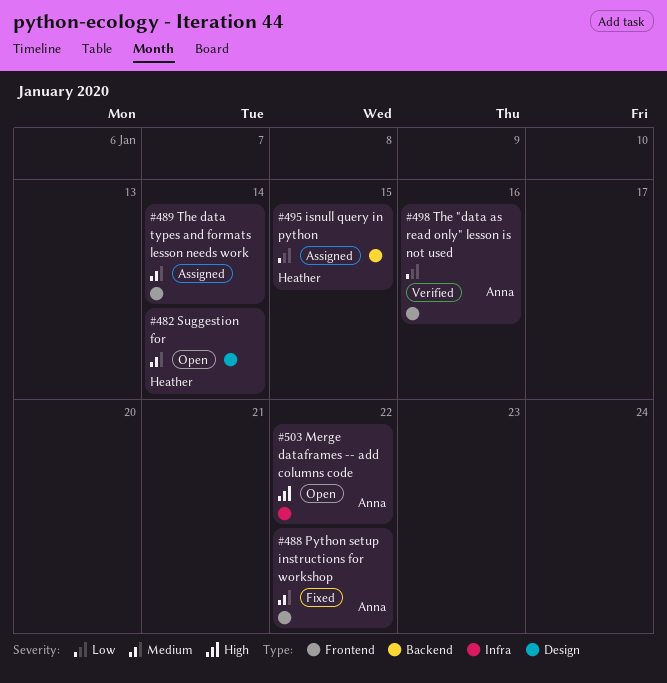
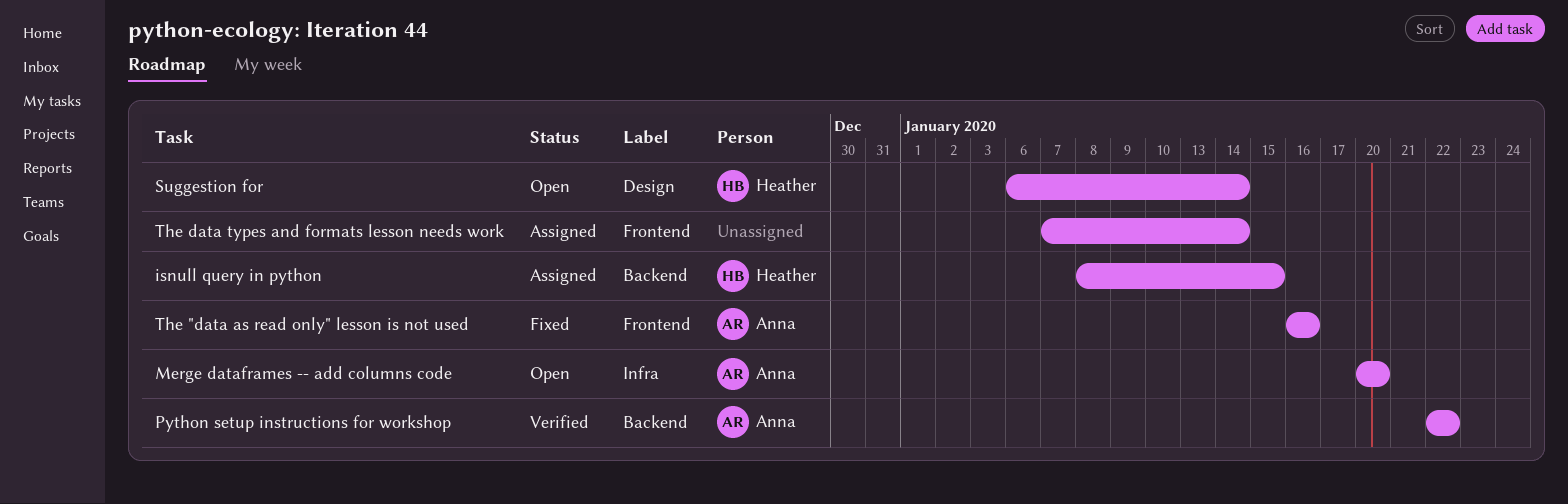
Merge dataframes -- add columns code, due: Jan 22 -> Jan 20
Python setup instructions for workshop, status: Fixed -> Verified
Python setup instructions for workshop, label: Frontend -> Backend
The "data as read only" lesson is not used, status: Verified -> Fixed

